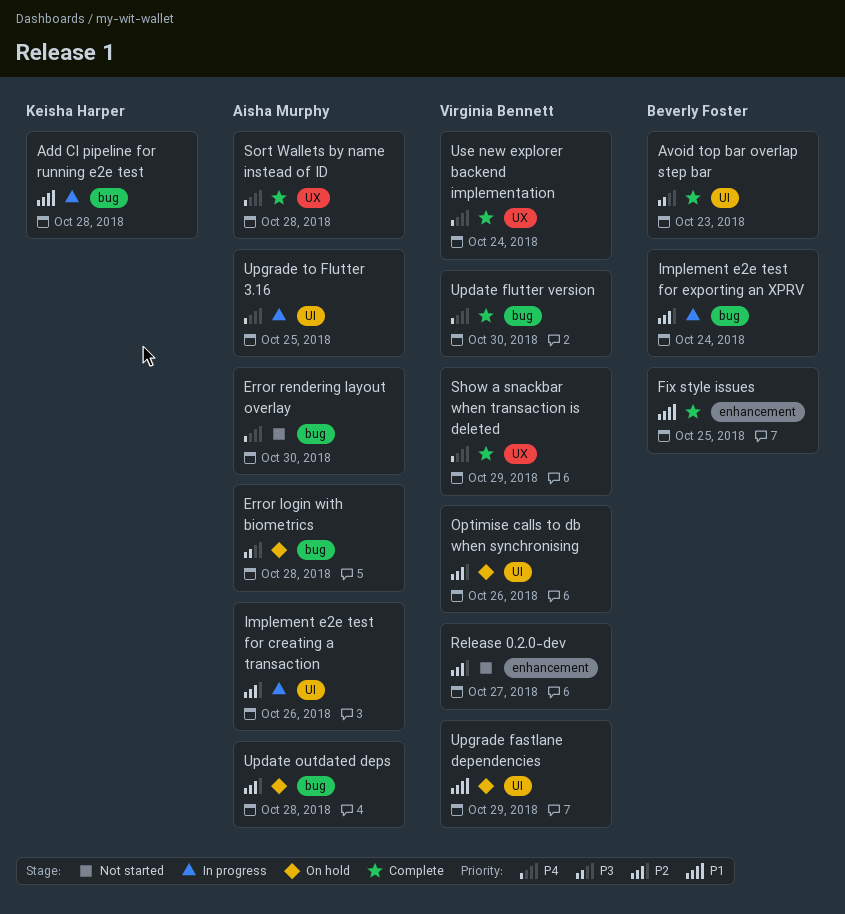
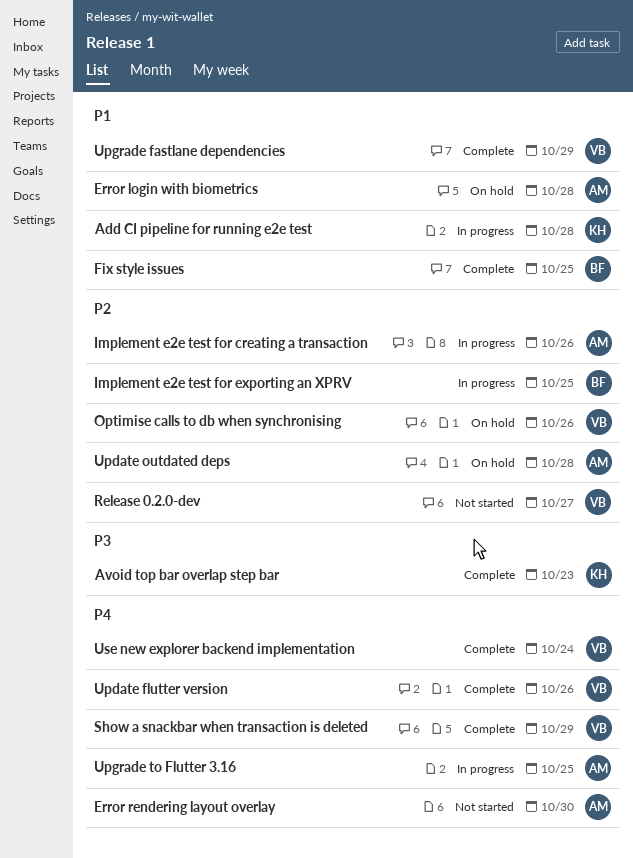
Avoid top bar overlap step bar, owner: Beverly Foster -> Keisha Harper
Error login with biometrics, priority: P3 -> P1
Implement e2e test for exporting an XPRV, due: Oct 24 -> Oct 25
Sort Wallets by name instead of ID: present -> none
Update flutter version, due: Oct 30 -> Oct 26
Upgrade fastlane dependencies, status: On hold -> Complete

